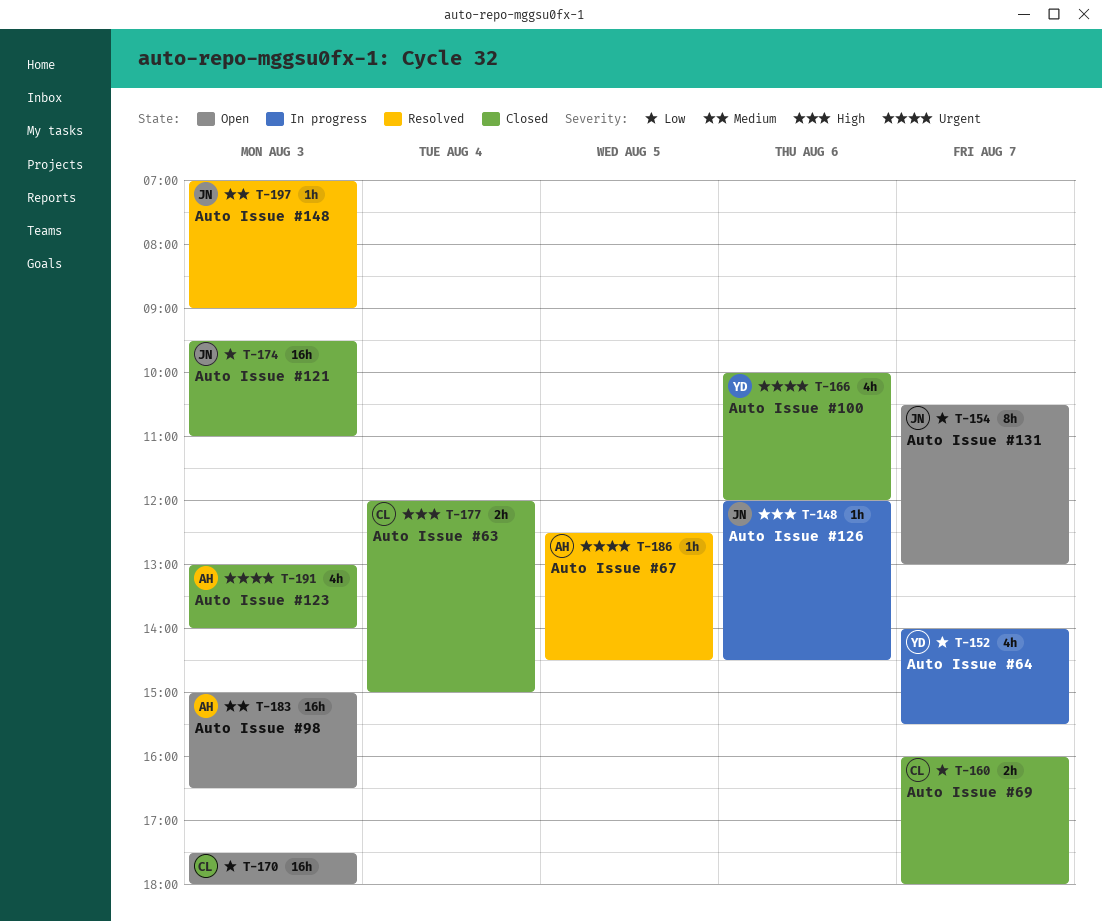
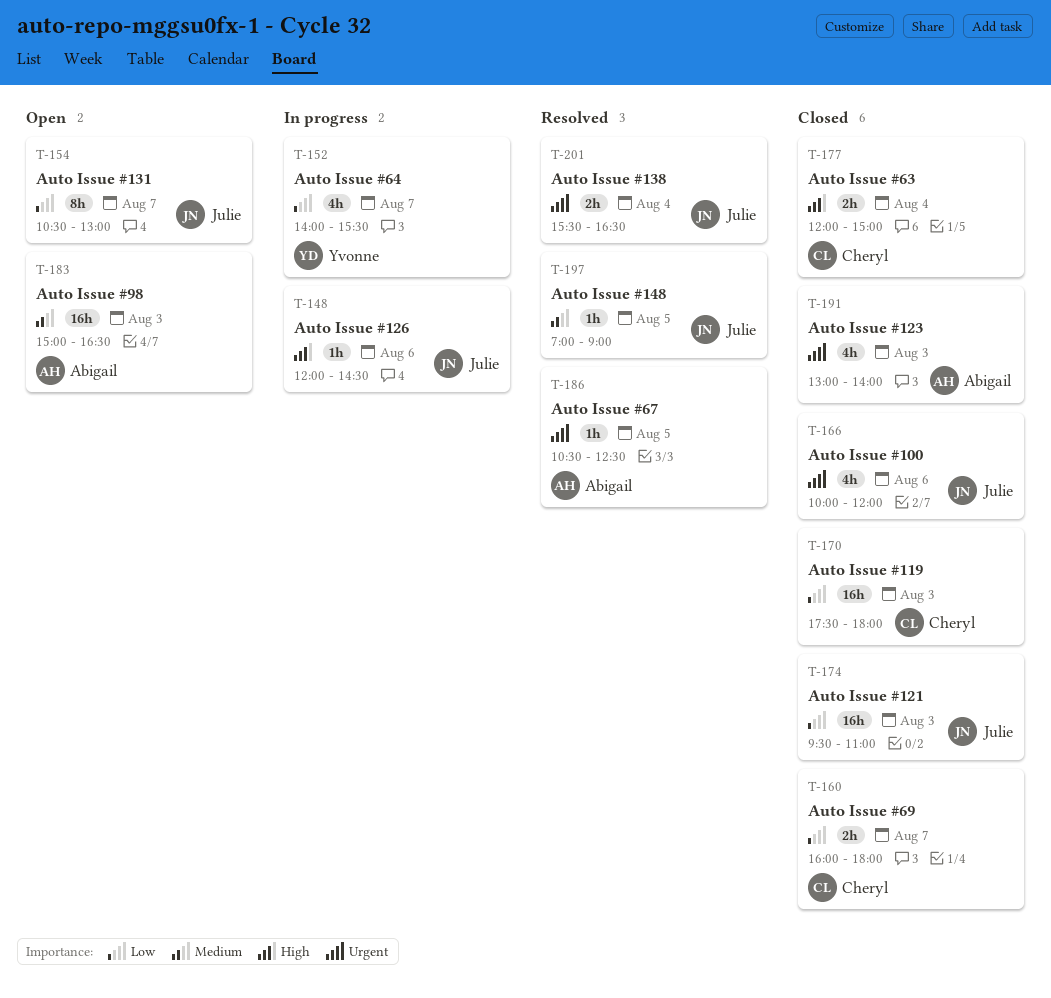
T-166, owner: Yvonne -> Julie
T-170, status: Open -> Closed
T-186, begins: 12:30 -> 10:30
T-186, ends: 14:30 -> 12:30
T-197, day: Aug 3 -> Aug 5
T-201: none -> present

